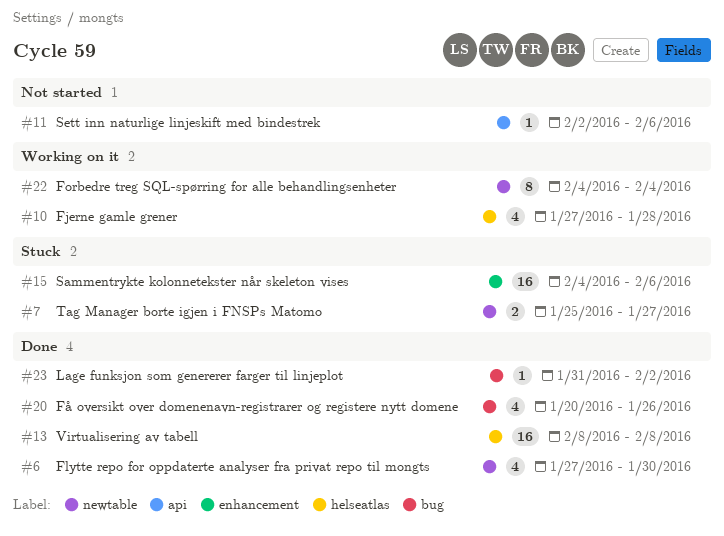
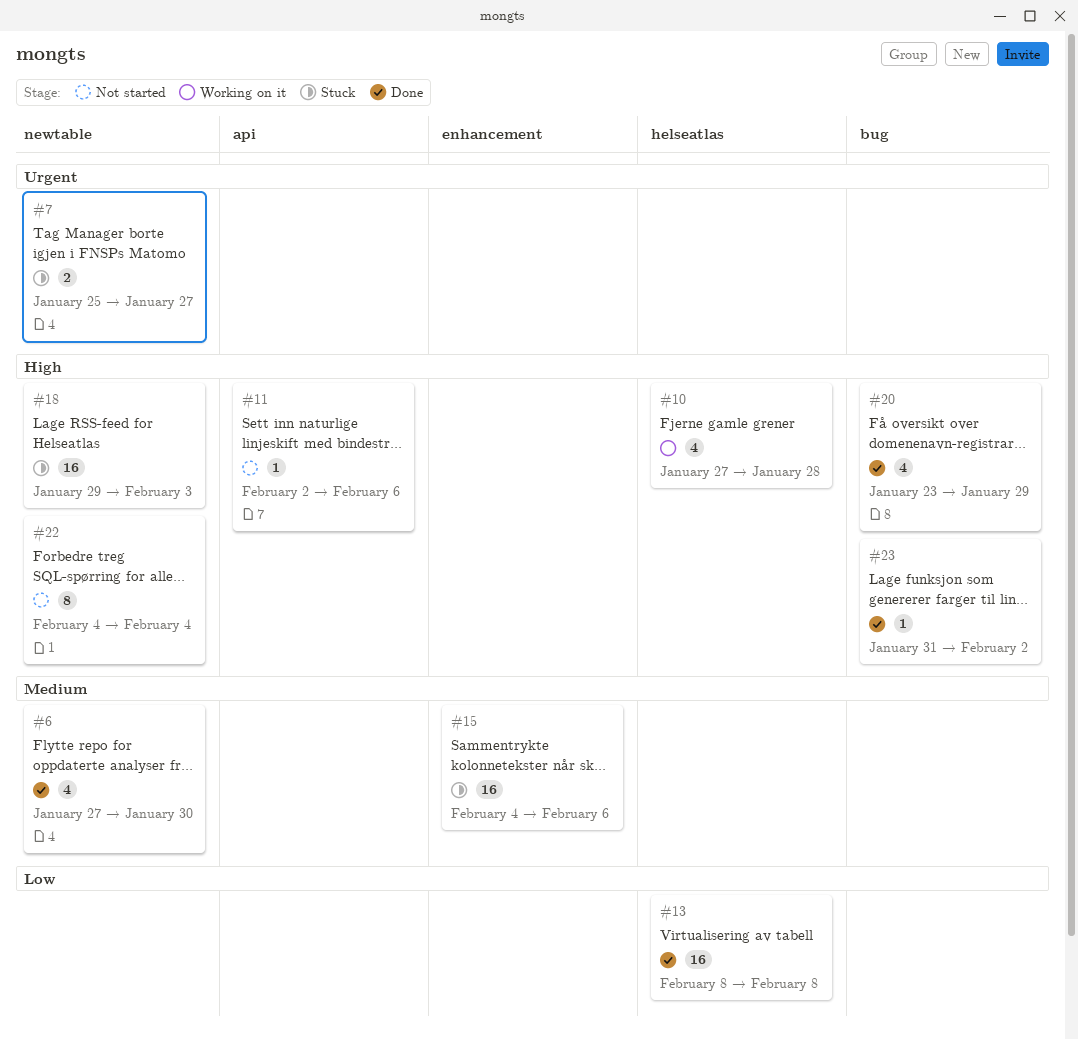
#18: none -> present
#20, start: Jan 20 -> Jan 23
#20, due: Jan 26 -> Jan 29
#22, status: Working on it -> Not started

